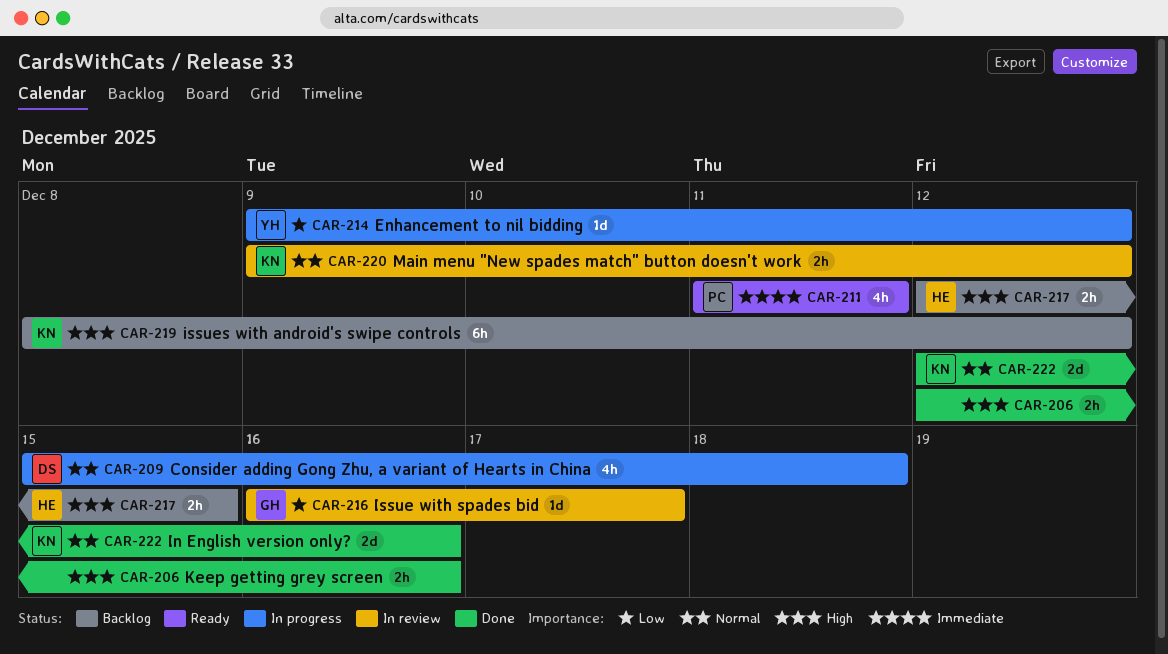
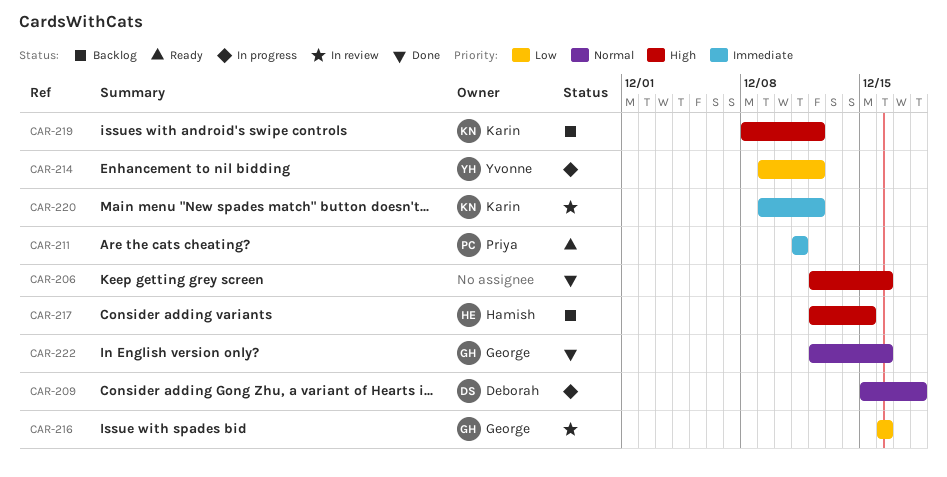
CAR-216, due: Dec 17 -> Dec 16
CAR-220, priority: Normal -> Immediate
CAR-222, owner: Karin -> George

